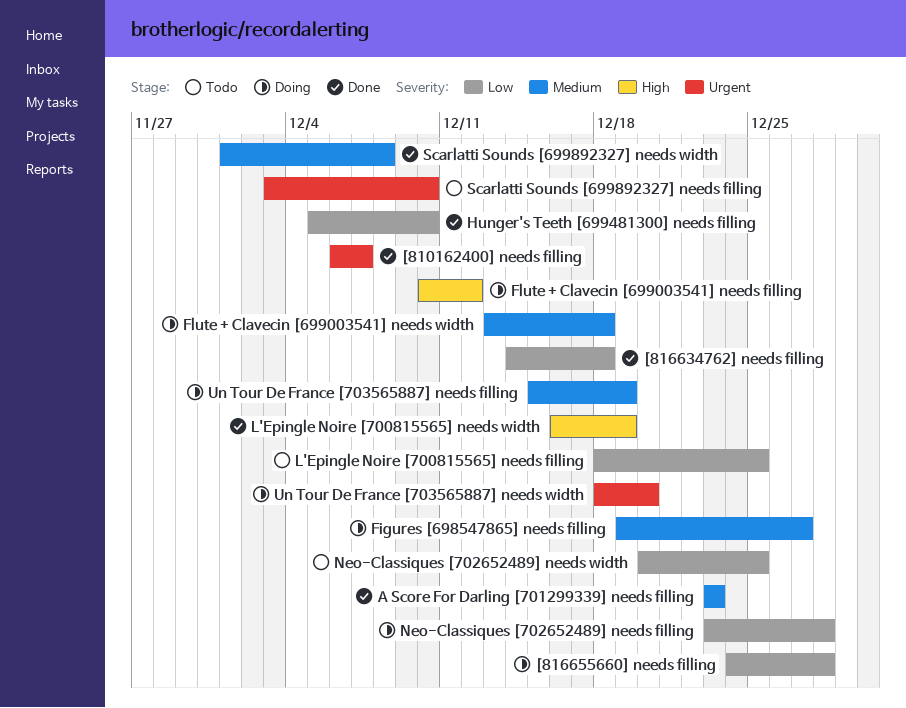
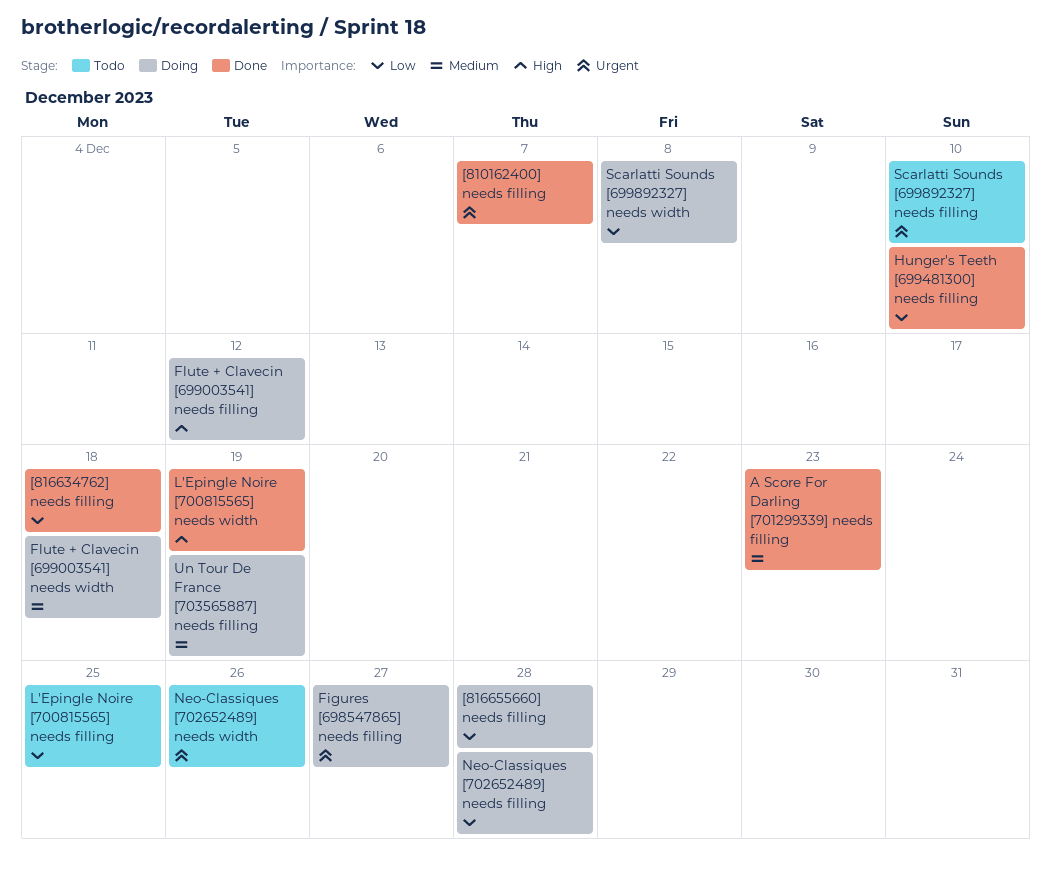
Figures [698547865] needs filling, priority: Medium -> Urgent
Neo-Classiques [702652489] needs width, priority: Low -> Urgent
Neo-Classiques [702652489] needs width, due: Dec 25 -> Dec 26
Scarlatti Sounds [699892327] needs width, status: Done -> Doing
Scarlatti Sounds [699892327] needs width, priority: Medium -> Low
Un Tour De France [703565887] needs width: present -> none

